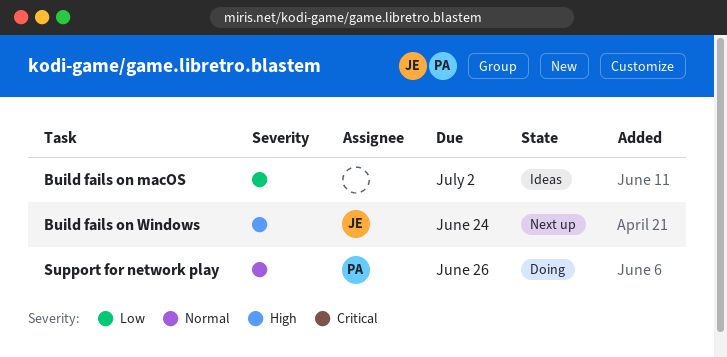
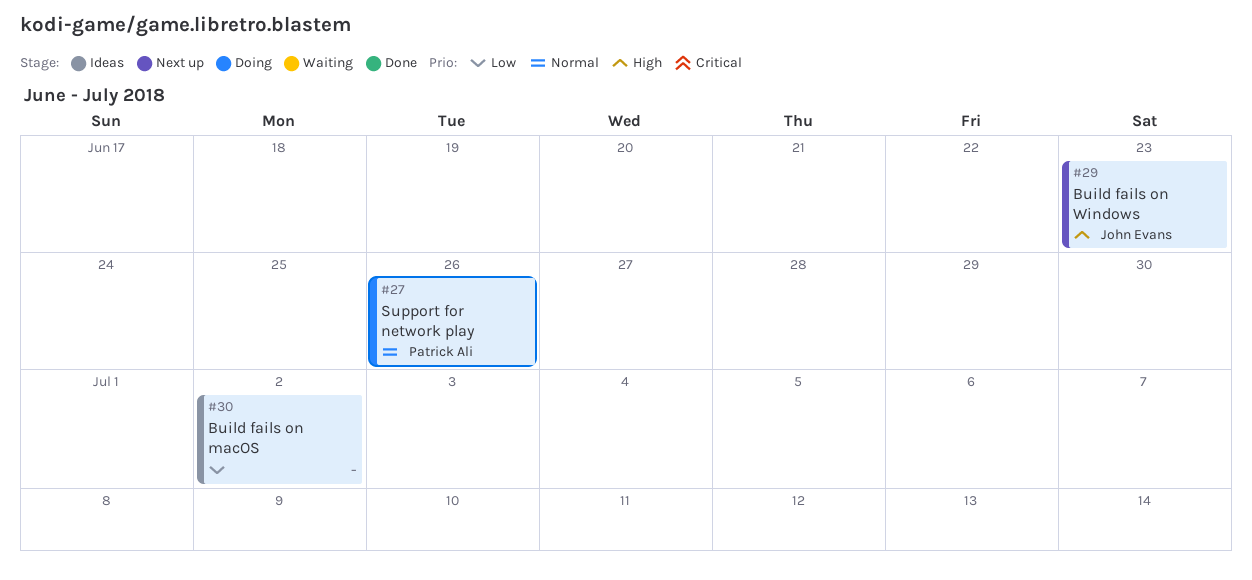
Build fails on Windows, due: Jun 24 -> Jun 23

